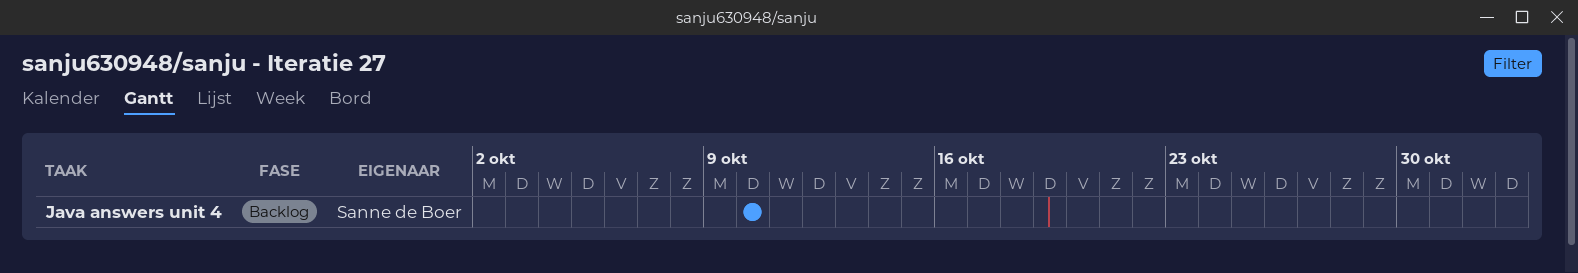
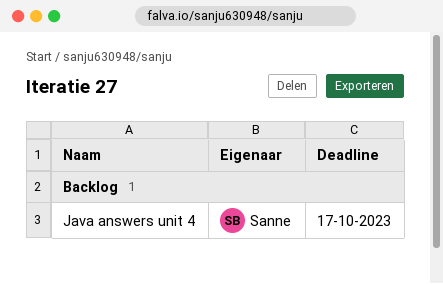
Java answers unit 4, due: Oct 10 -> Oct 17

